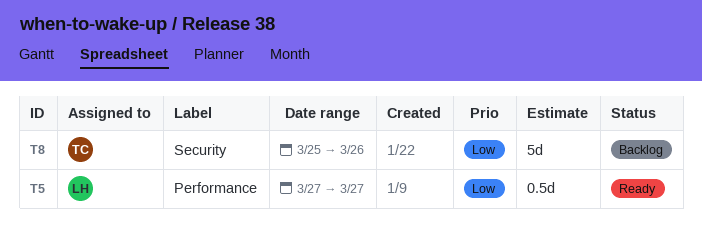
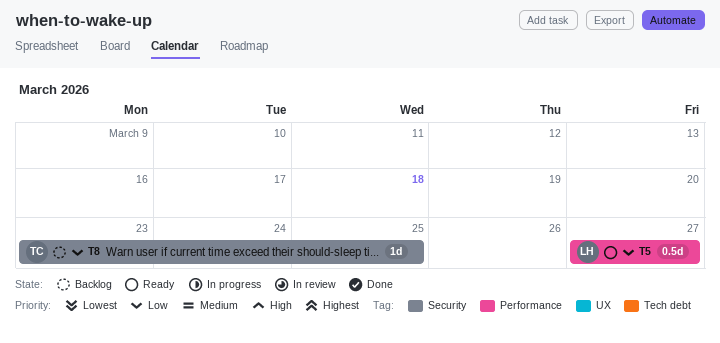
T8, estimate: 5d -> 1d
T8, start: Mar 25 -> Mar 23
T8, due: Mar 26 -> Mar 25

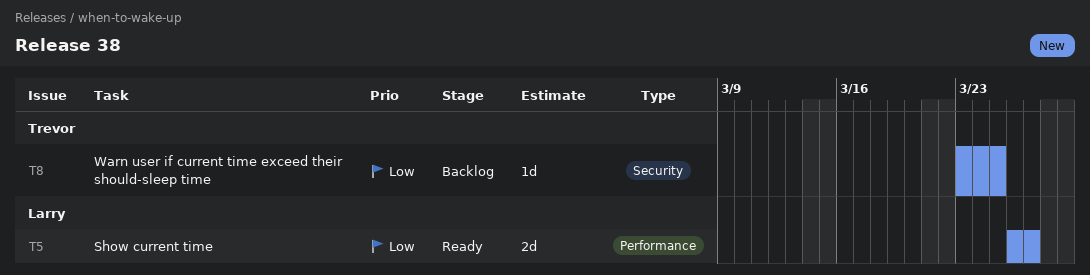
T5, estimate: 0.5d -> 2d
T5, start: Mar 27 -> Mar 26

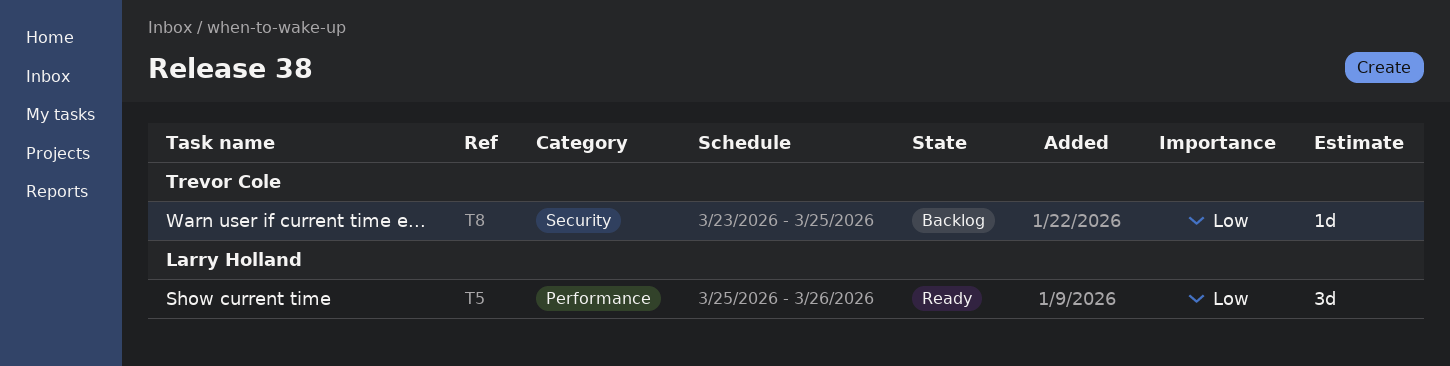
T5, estimate: 2d -> 3d
T5, start: Mar 26 -> Mar 25
T5, due: Mar 27 -> Mar 26

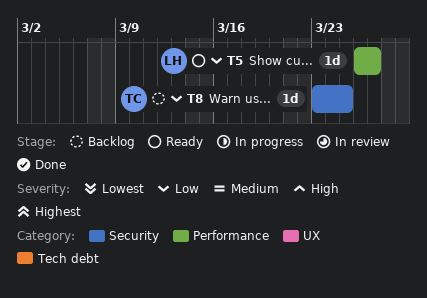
T5, estimate: 3d -> 1d
T5, start: Mar 25 -> Mar 26
T5, due: Mar 26 -> Mar 27

